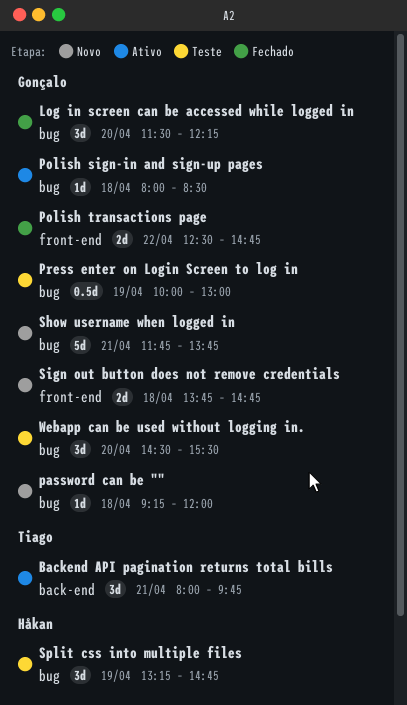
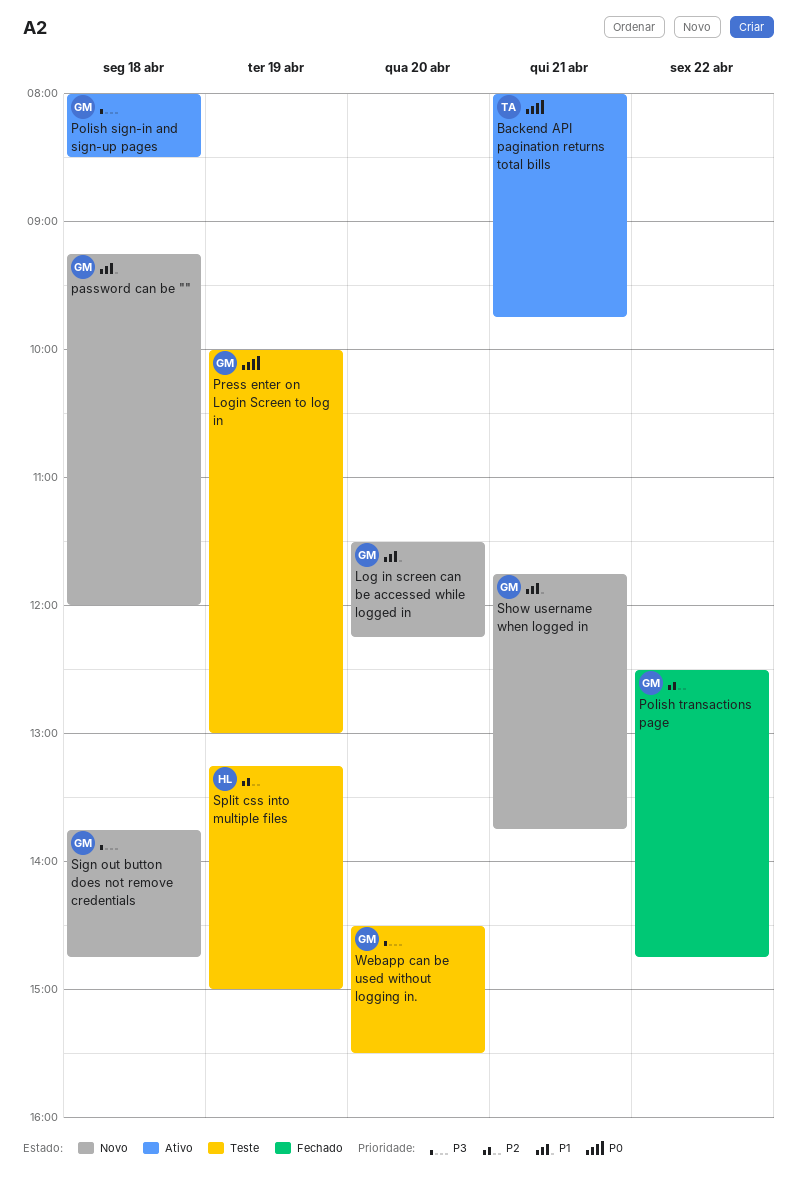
Log in screen can be accessed while logged in, status: Fechado -> Novo
Split css into multiple files, ends: 14:45 -> 15:00

